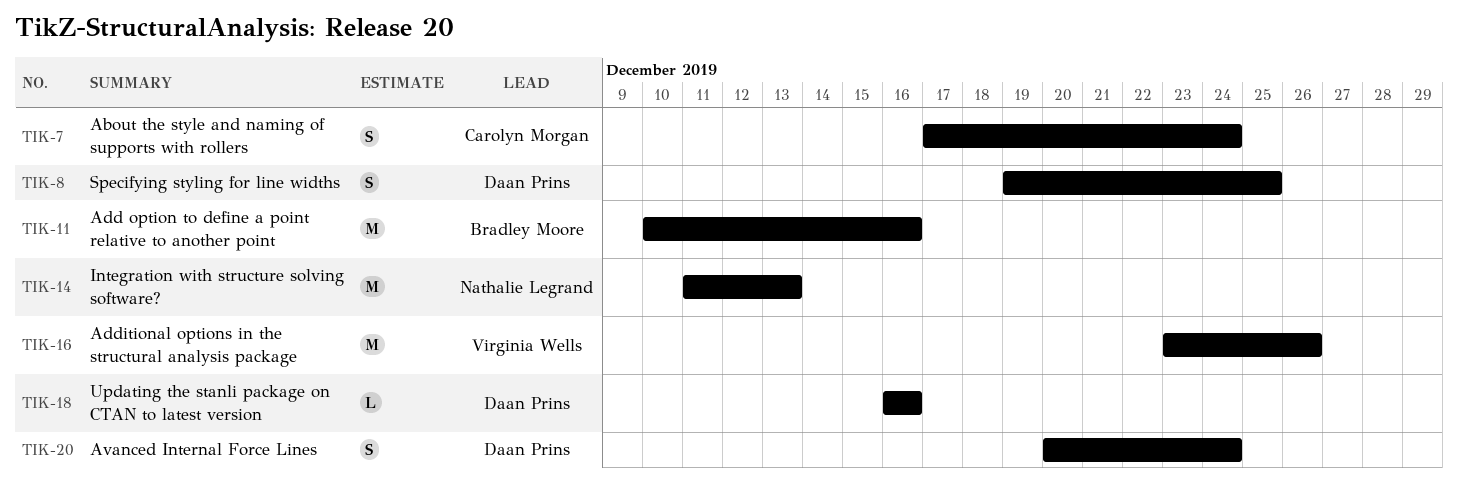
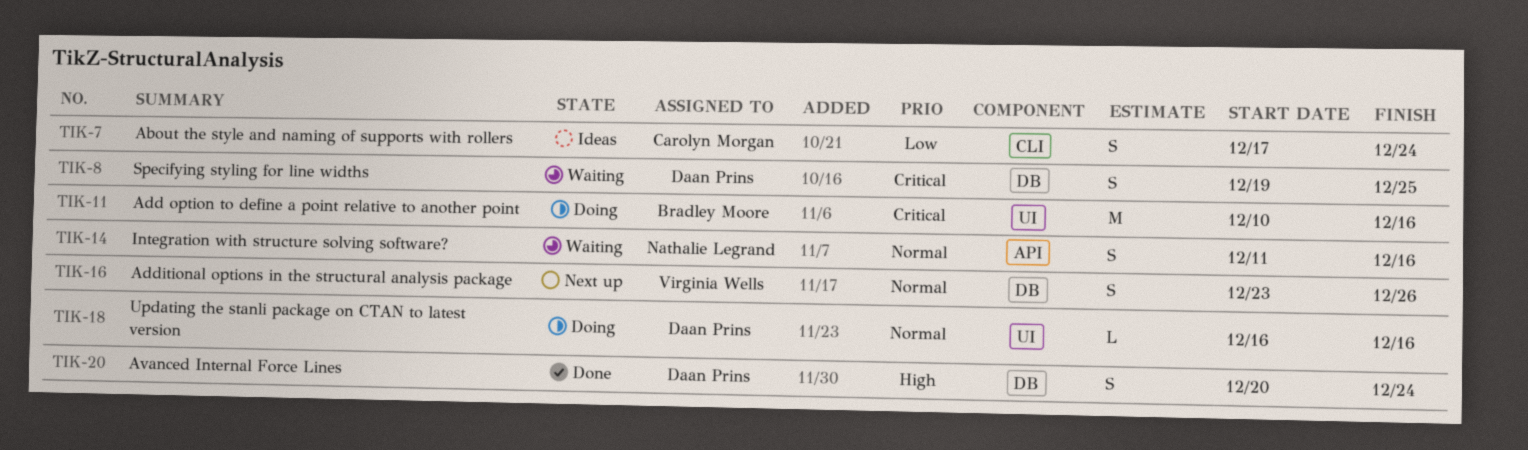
TIK-14, estimate: M -> S
TIK-14, due: Dec 13 -> Dec 16
TIK-16, estimate: M -> S

